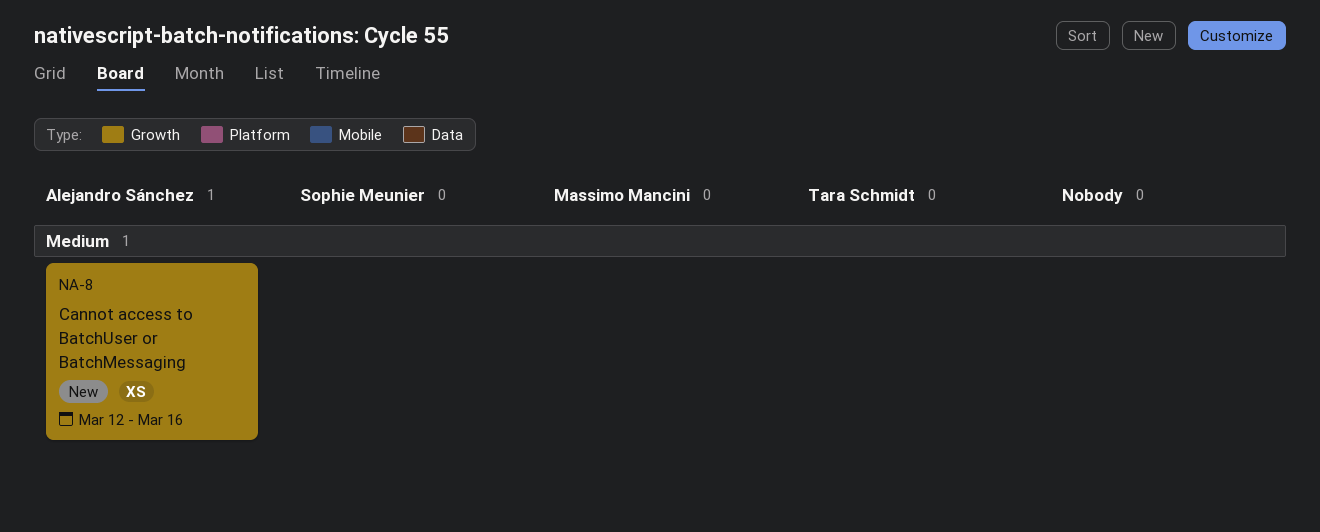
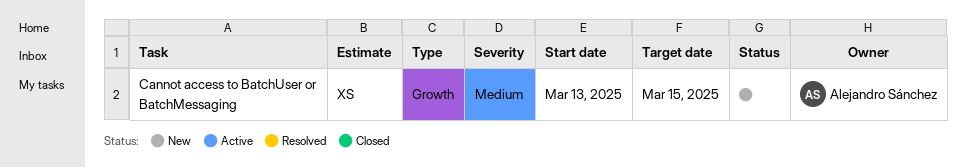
Cannot access to BatchUser or BatchMessaging, start: Mar 12 -> Mar 13
Cannot access to BatchUser or BatchMessaging, due: Mar 16 -> Mar 15

